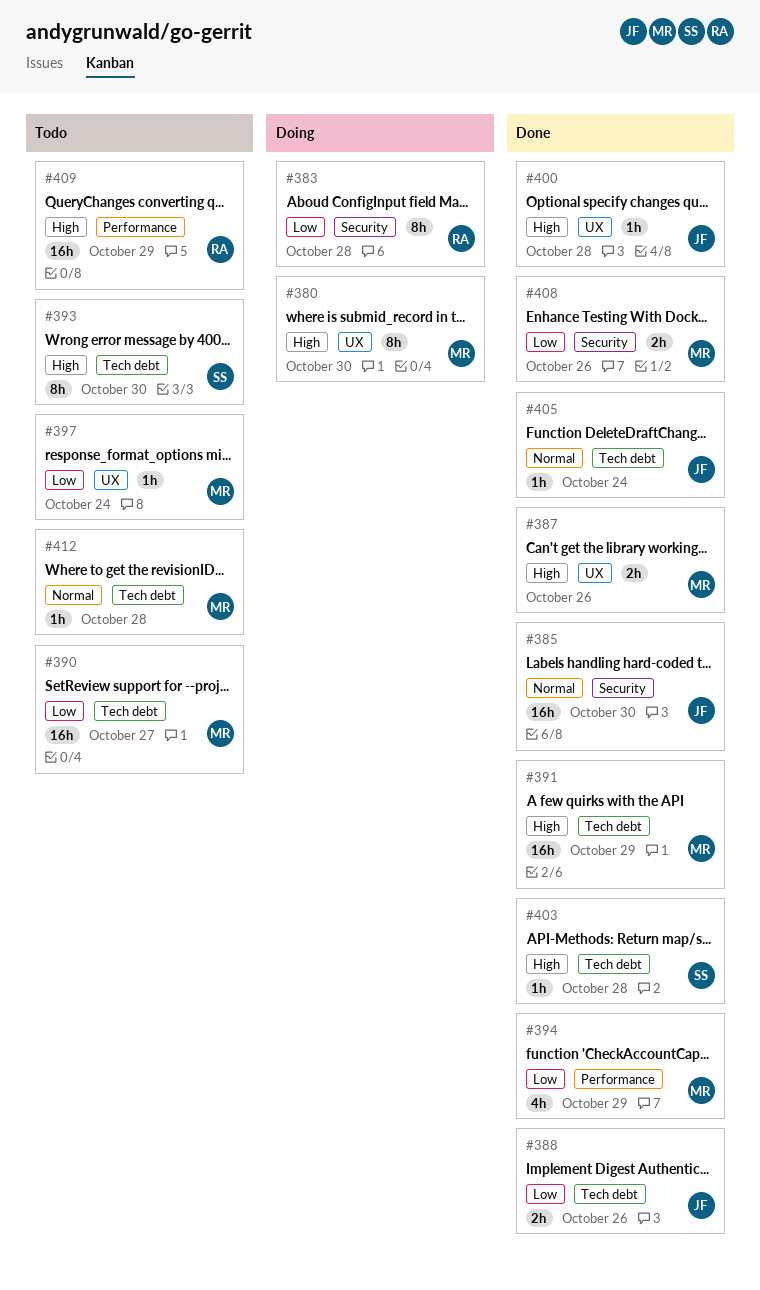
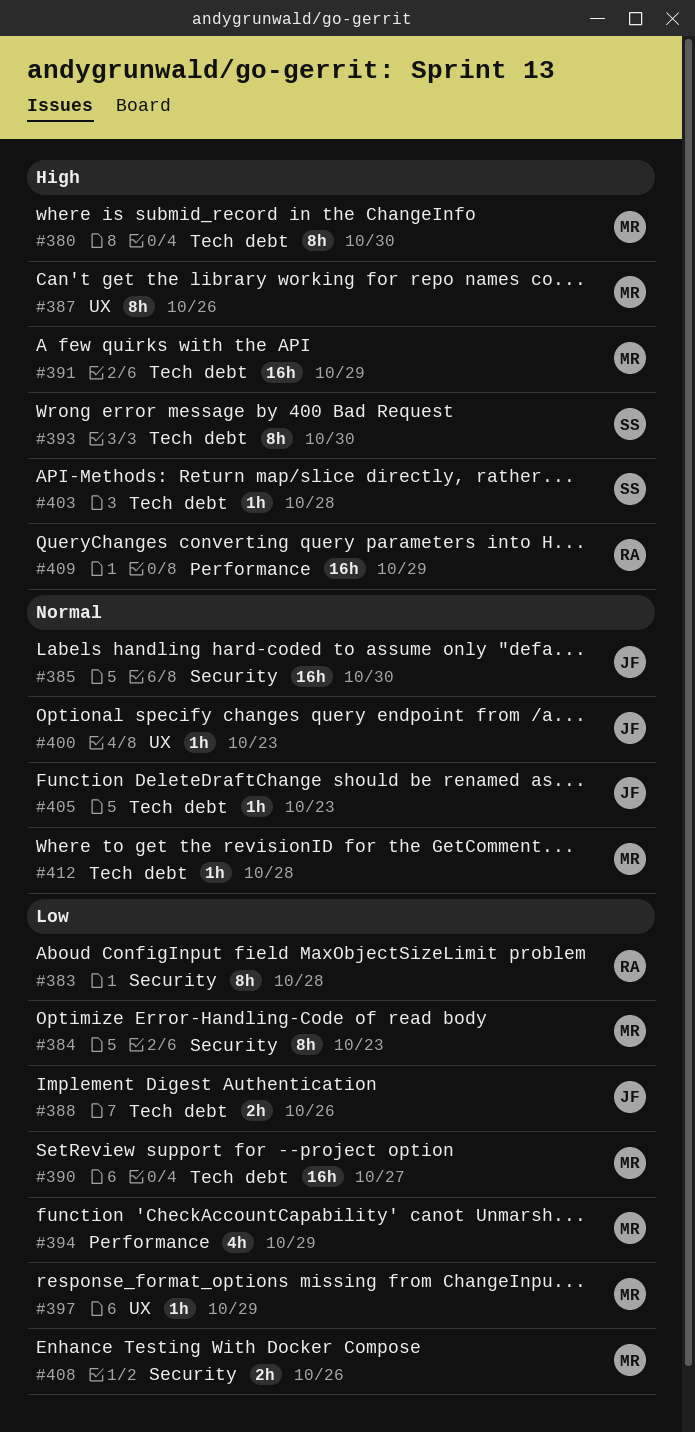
#380, label: UX -> Tech debt
#384: none -> present
#387, estimate: 2h -> 8h
#397, due: Oct 24 -> Oct 29
#400, priority: High -> Normal
#400, due: Oct 28 -> Oct 23
#405, due: Oct 24 -> Oct 23

